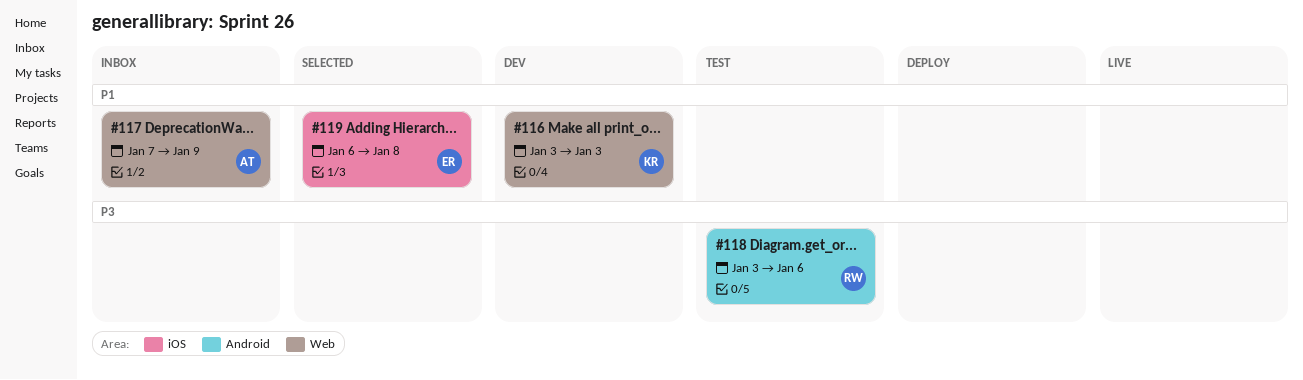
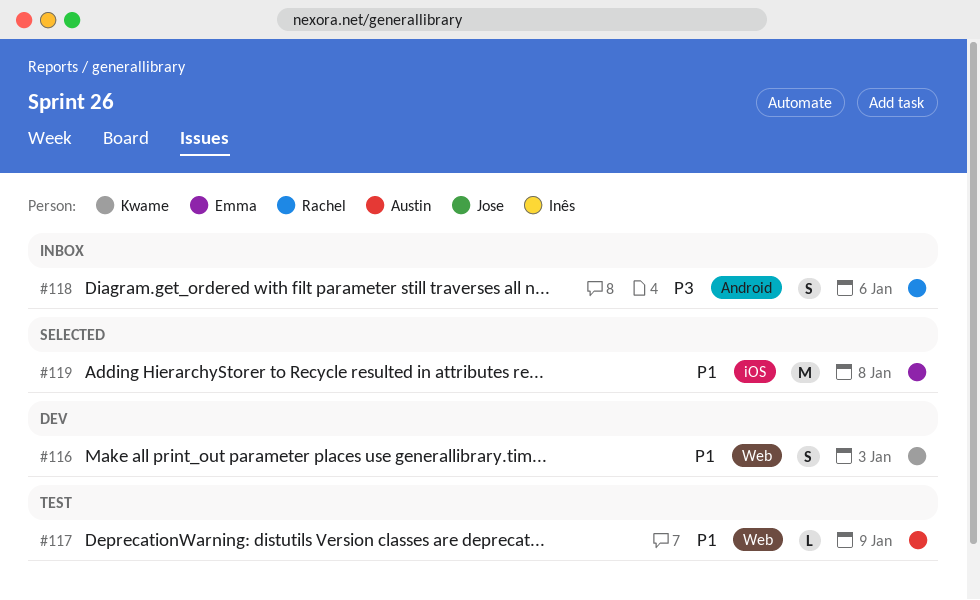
#117, status: Inbox -> Test
#118, status: Test -> Inbox

